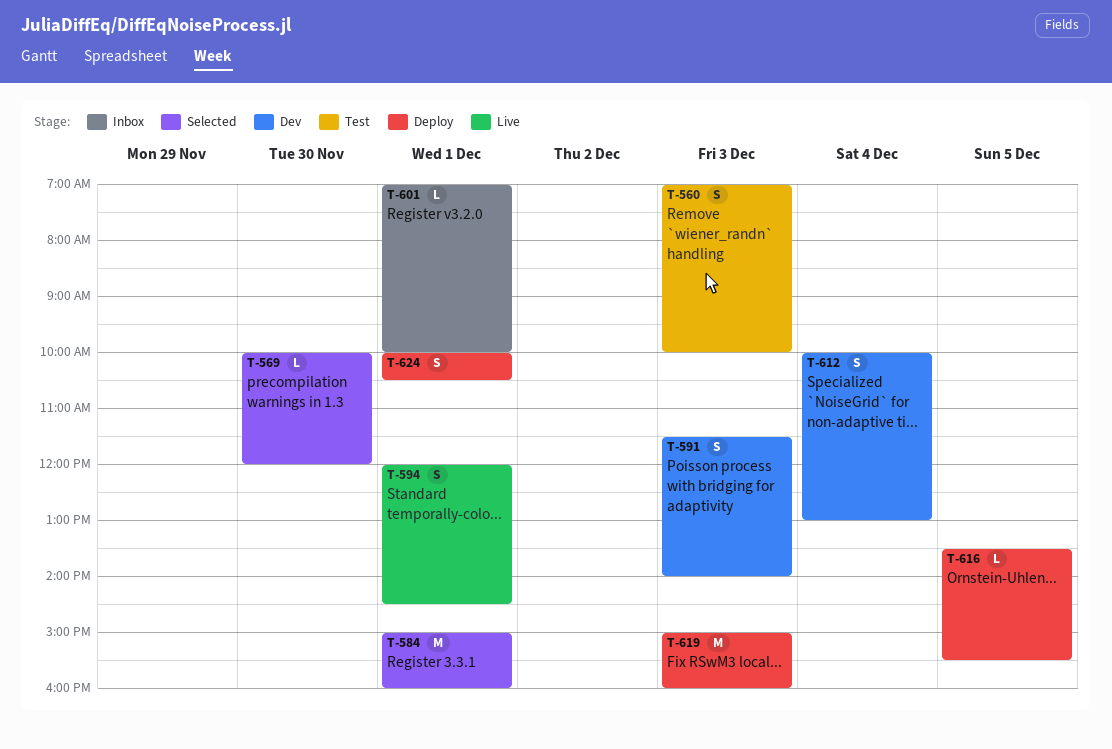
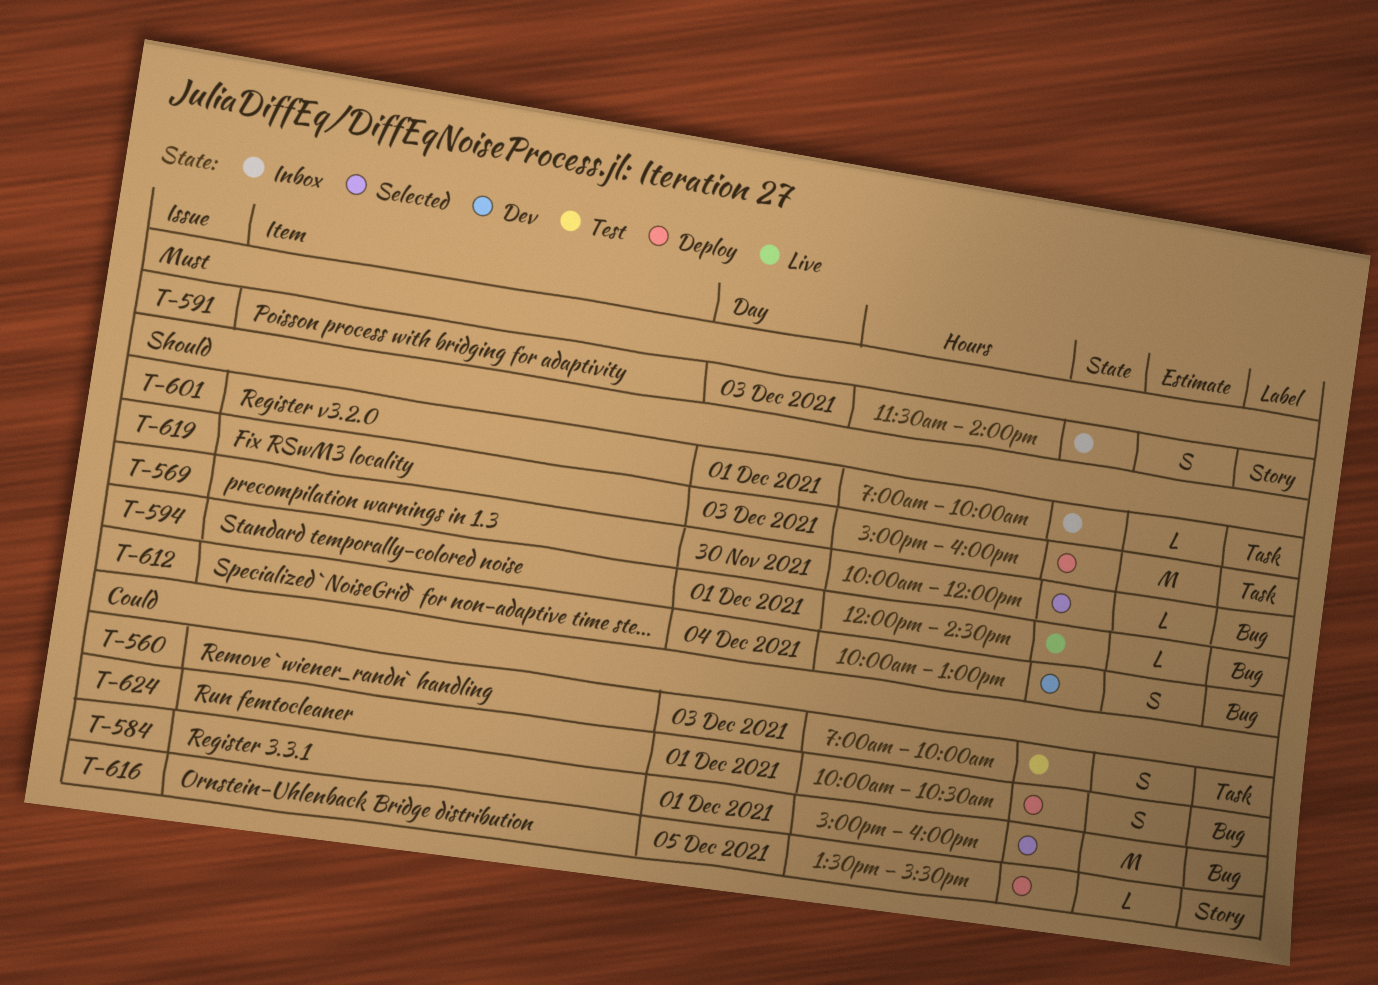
T-591, status: Dev -> Inbox
T-594, estimate: S -> L

